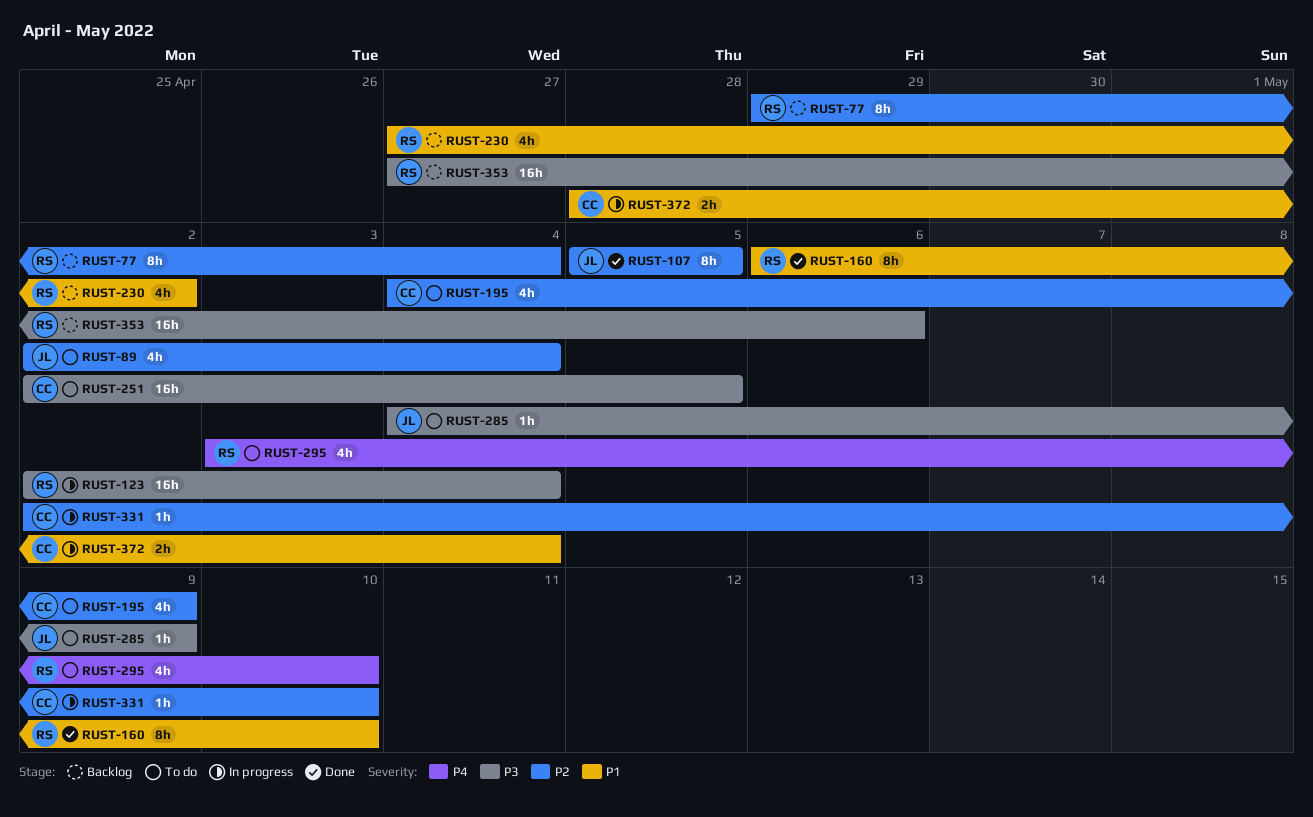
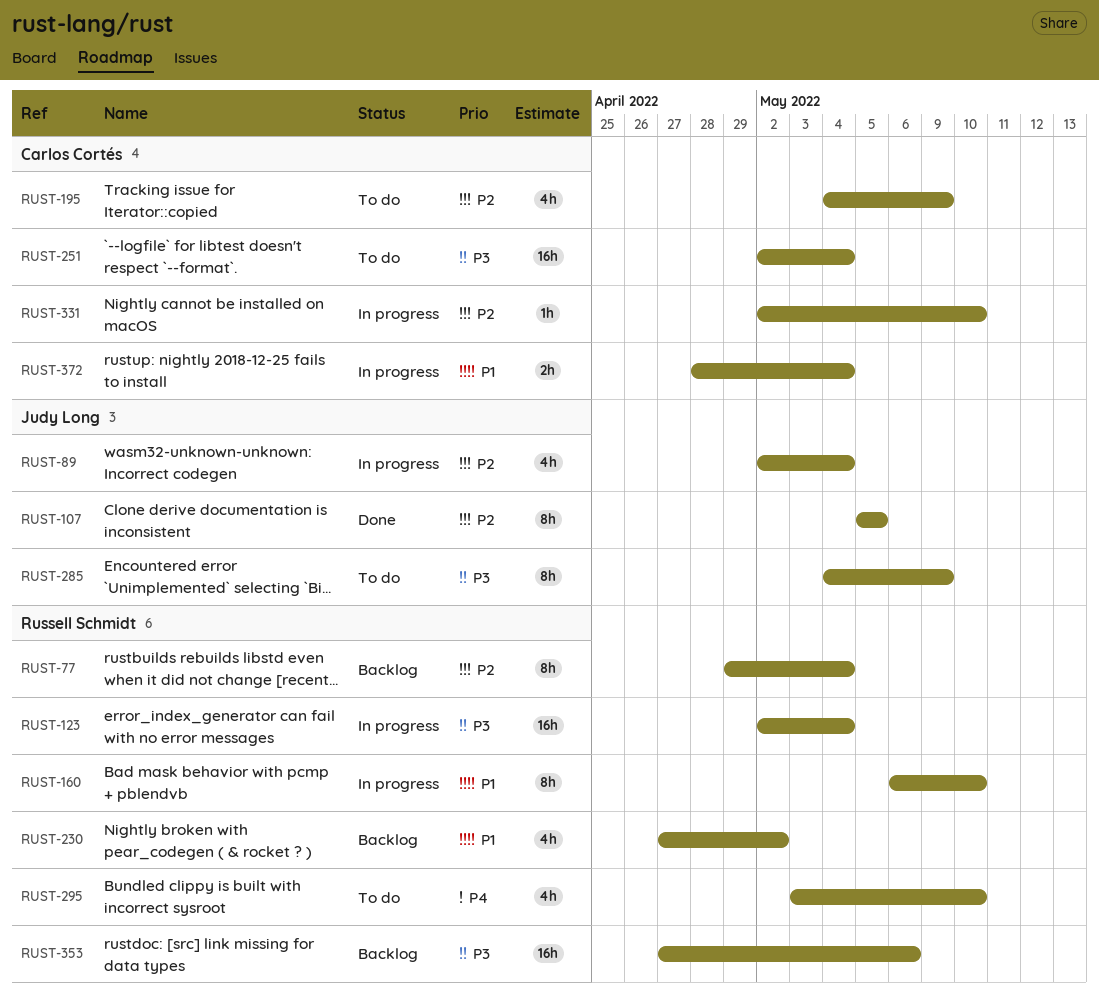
RUST-89, status: To do -> In progress
RUST-160, status: Done -> In progress
RUST-251, due: May 5 -> May 4
RUST-285, estimate: 1h -> 8h

